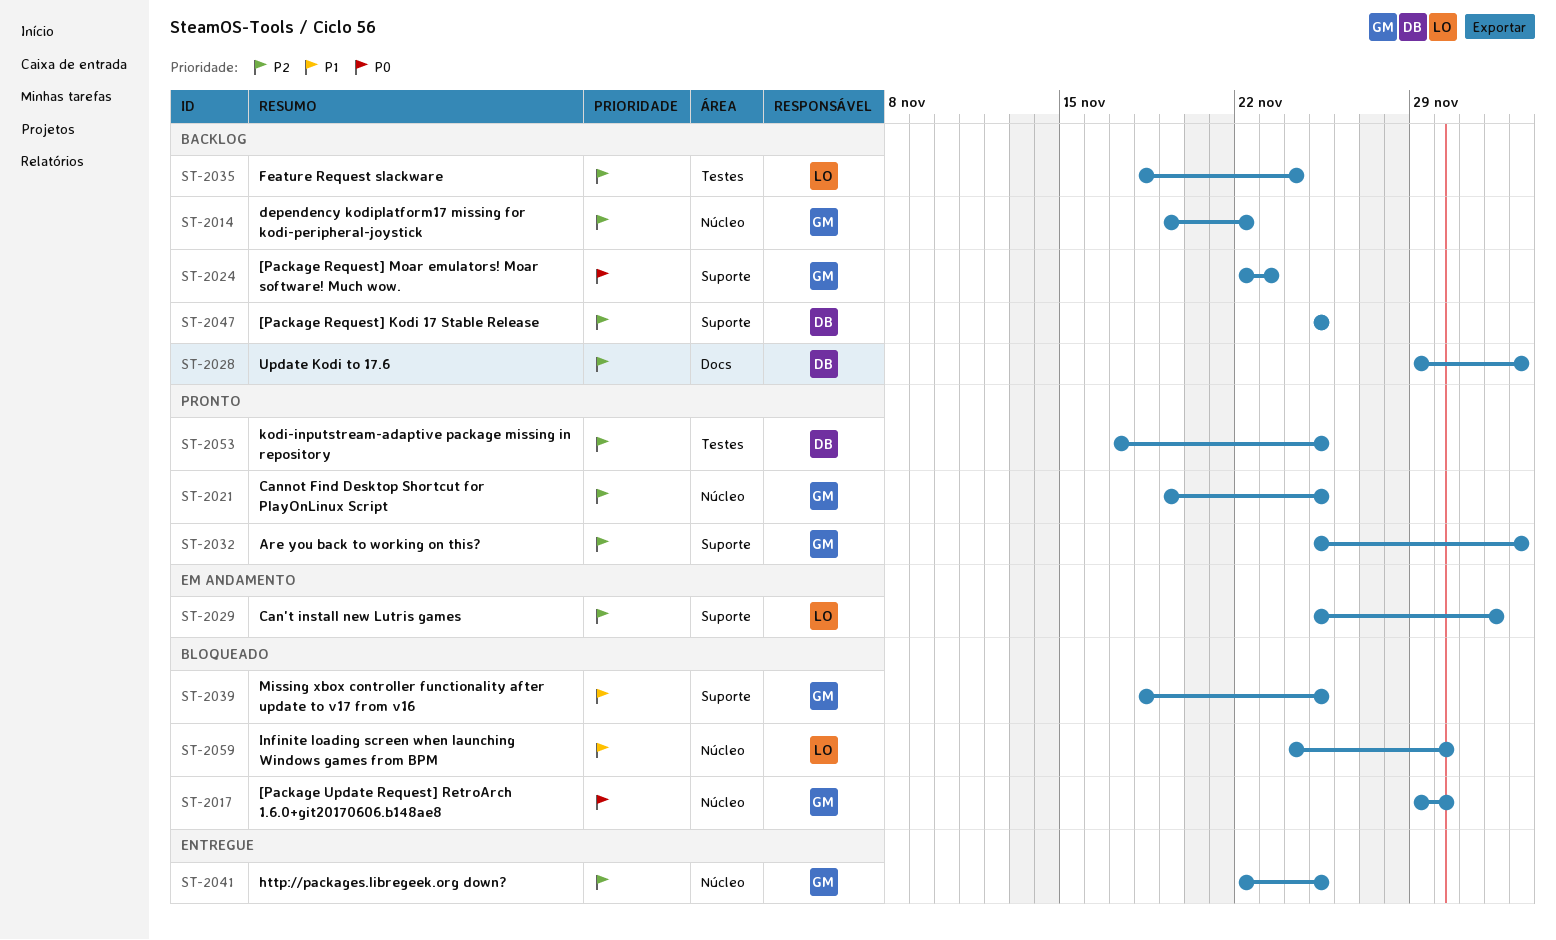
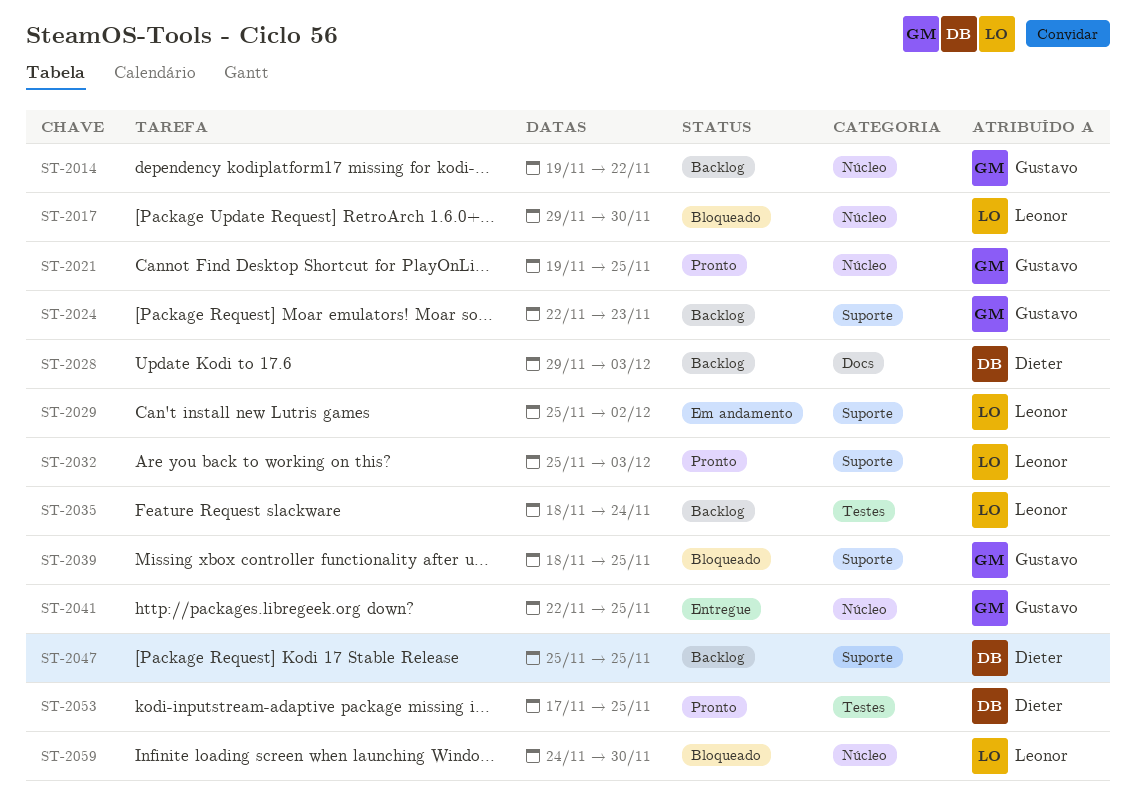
ST-2017, owner: Gustavo -> Leonor
ST-2032, owner: Gustavo -> Leonor

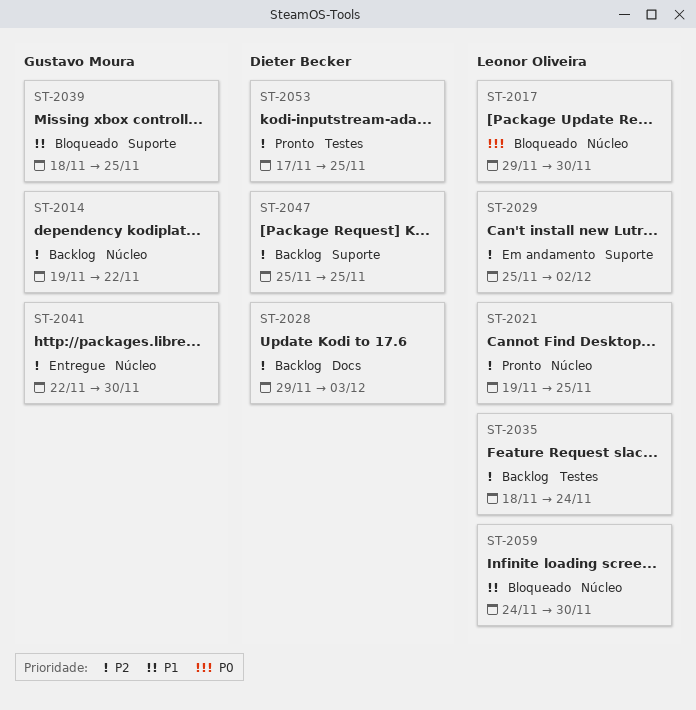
ST-2021, owner: Gustavo Moura -> Leonor Oliveira
ST-2024: present -> none
ST-2032: present -> none
ST-2041, due: Nov 25 -> Nov 30

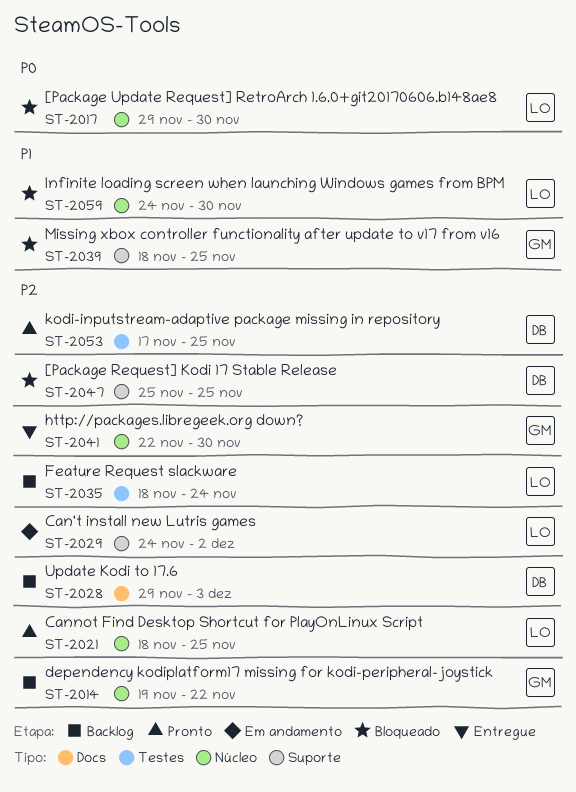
ST-2021, start: Nov 19 -> Nov 18
ST-2029, start: Nov 25 -> Nov 24
ST-2047, status: Backlog -> Bloqueado

